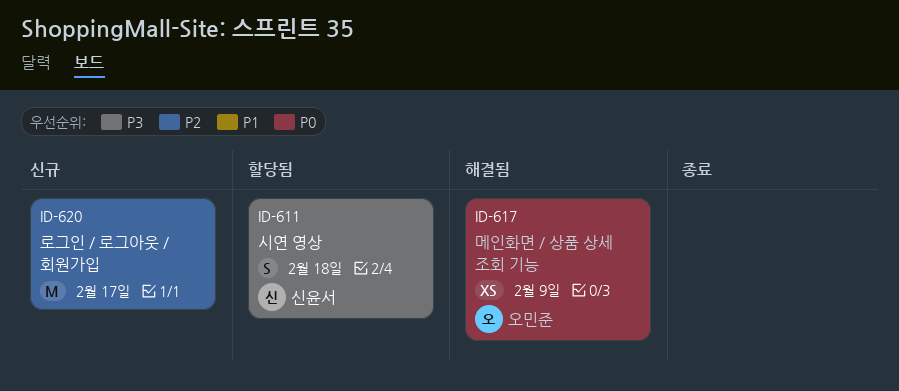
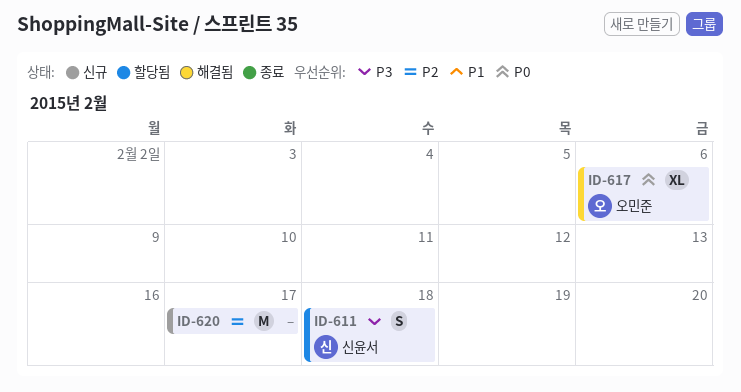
ID-617, estimate: XS -> XL
ID-617, due: Feb 9 -> Feb 6

